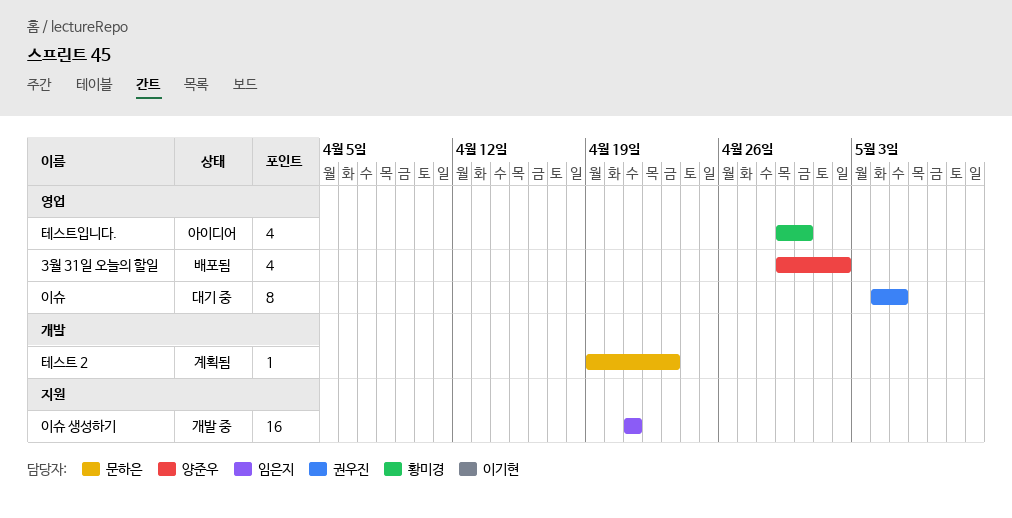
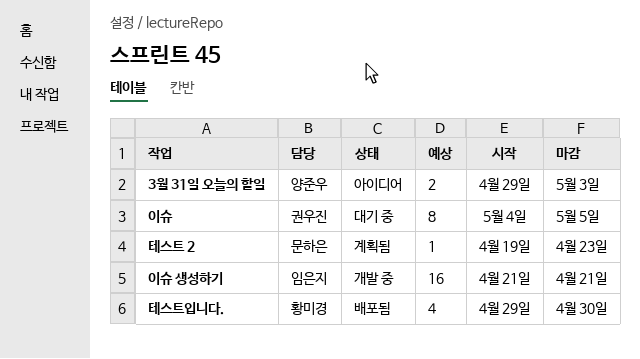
3월 31일 오늘의 할일, status: 배포됨 -> 아이디어
3월 31일 오늘의 할일, estimate: 4 -> 2
3월 31일 오늘의 할일, due: May 2 -> May 3
테스트입니다., status: 아이디어 -> 배포됨

